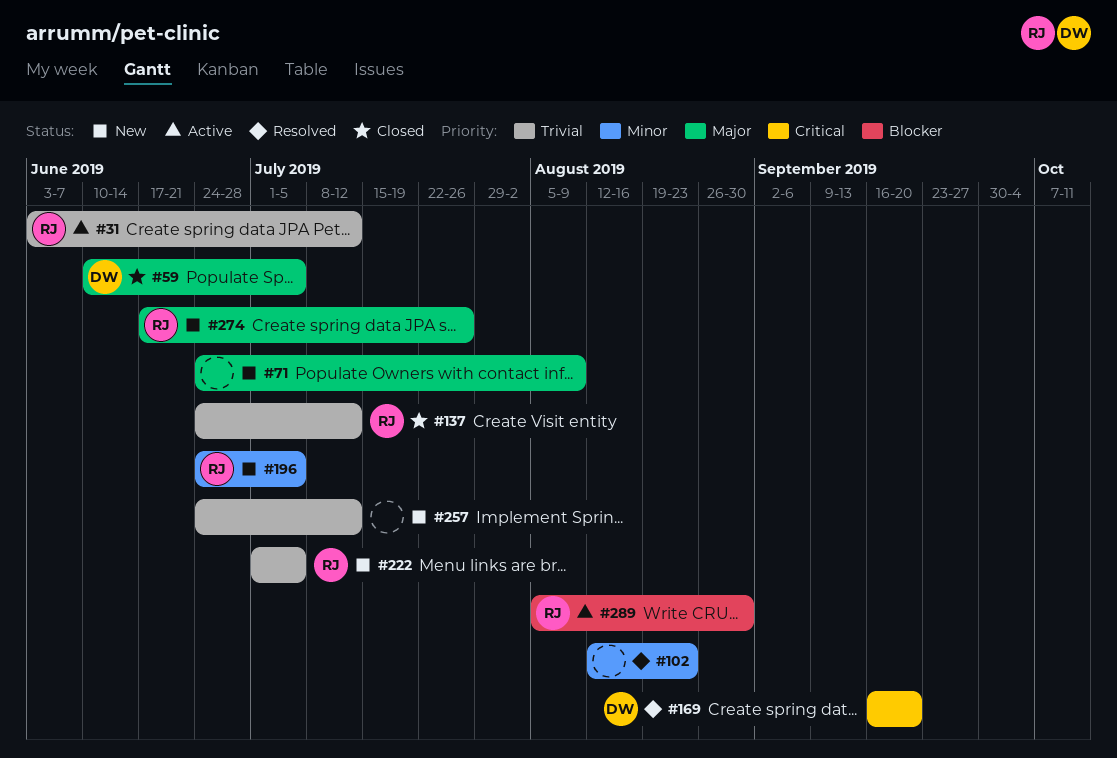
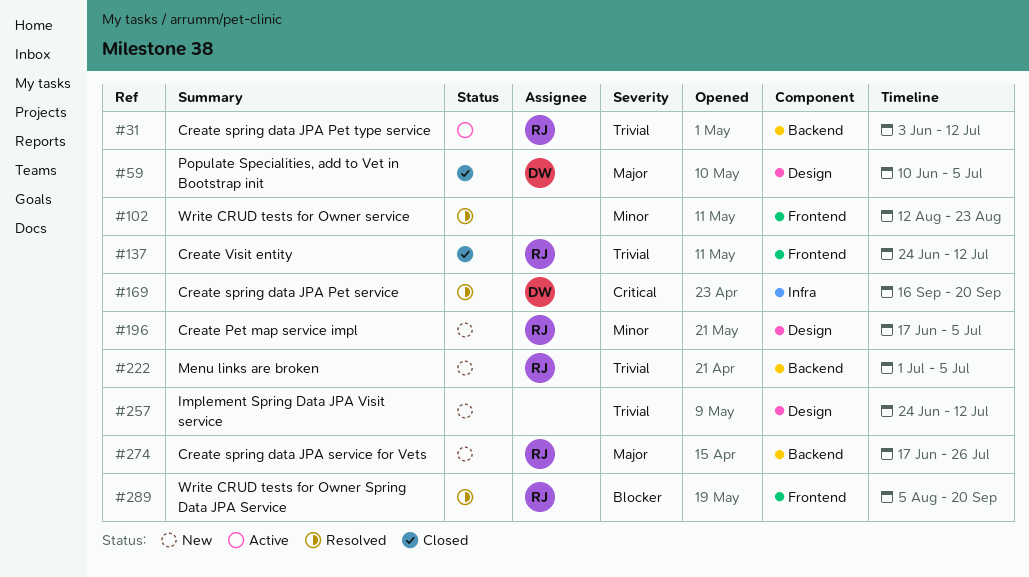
#71: present -> none
#196, start: Jun 24 -> Jun 17
#289, status: Active -> Resolved
#289, due: Aug 30 -> Sep 20

